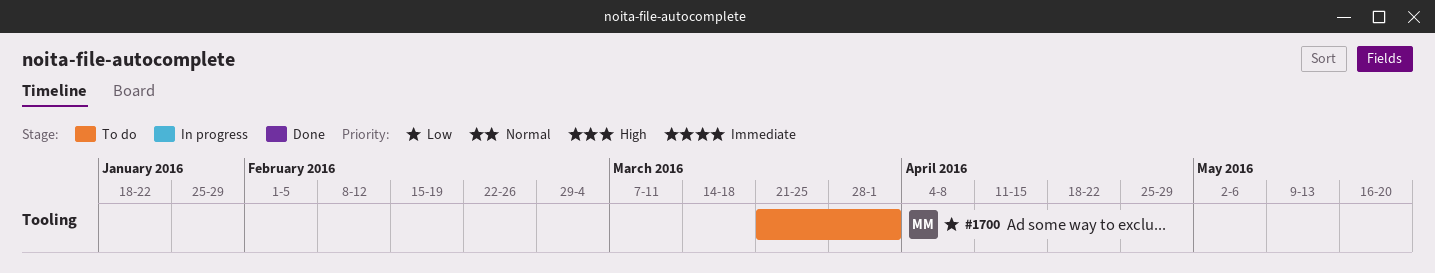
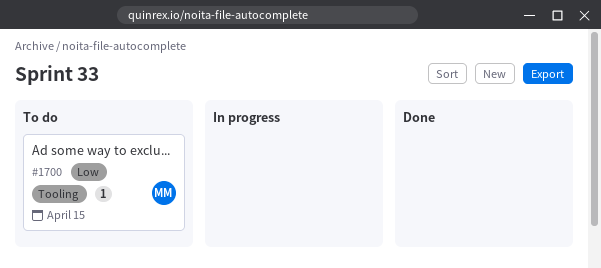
#1700, due: Apr 1 -> Apr 15

